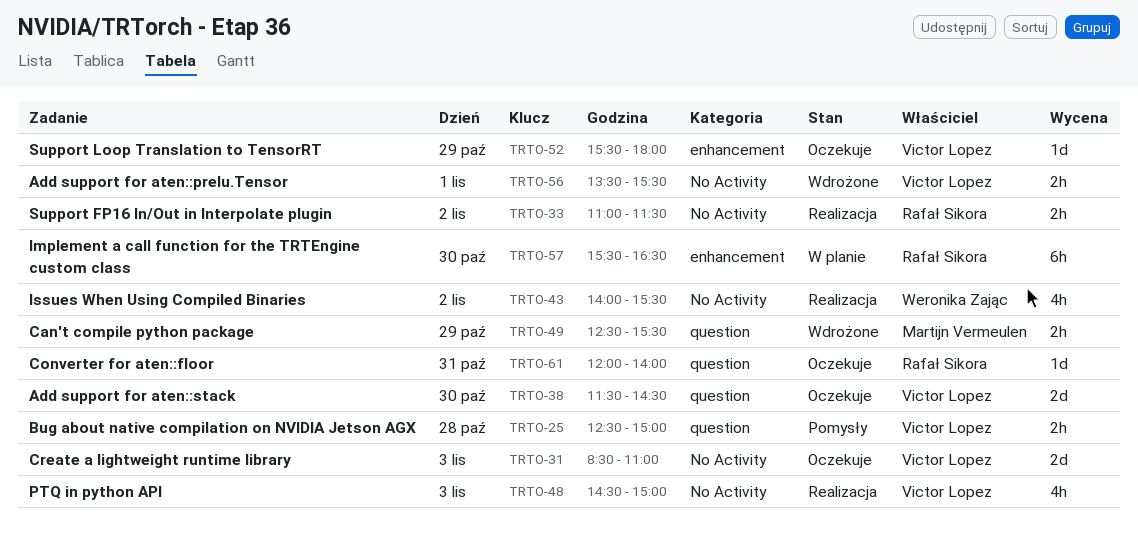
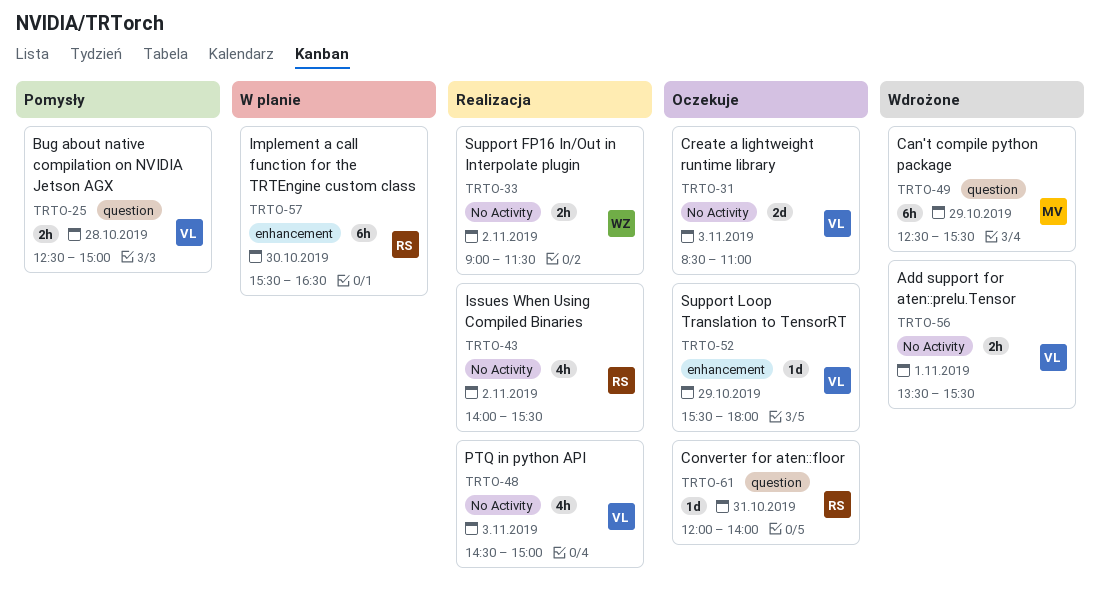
TRTO-33, owner: Rafał Sikora -> Weronika Zając
TRTO-33, begins: 11:00 -> 09:00
TRTO-38: present -> none
TRTO-43, owner: Weronika Zając -> Rafał Sikora
TRTO-49, estimate: 2h -> 6h

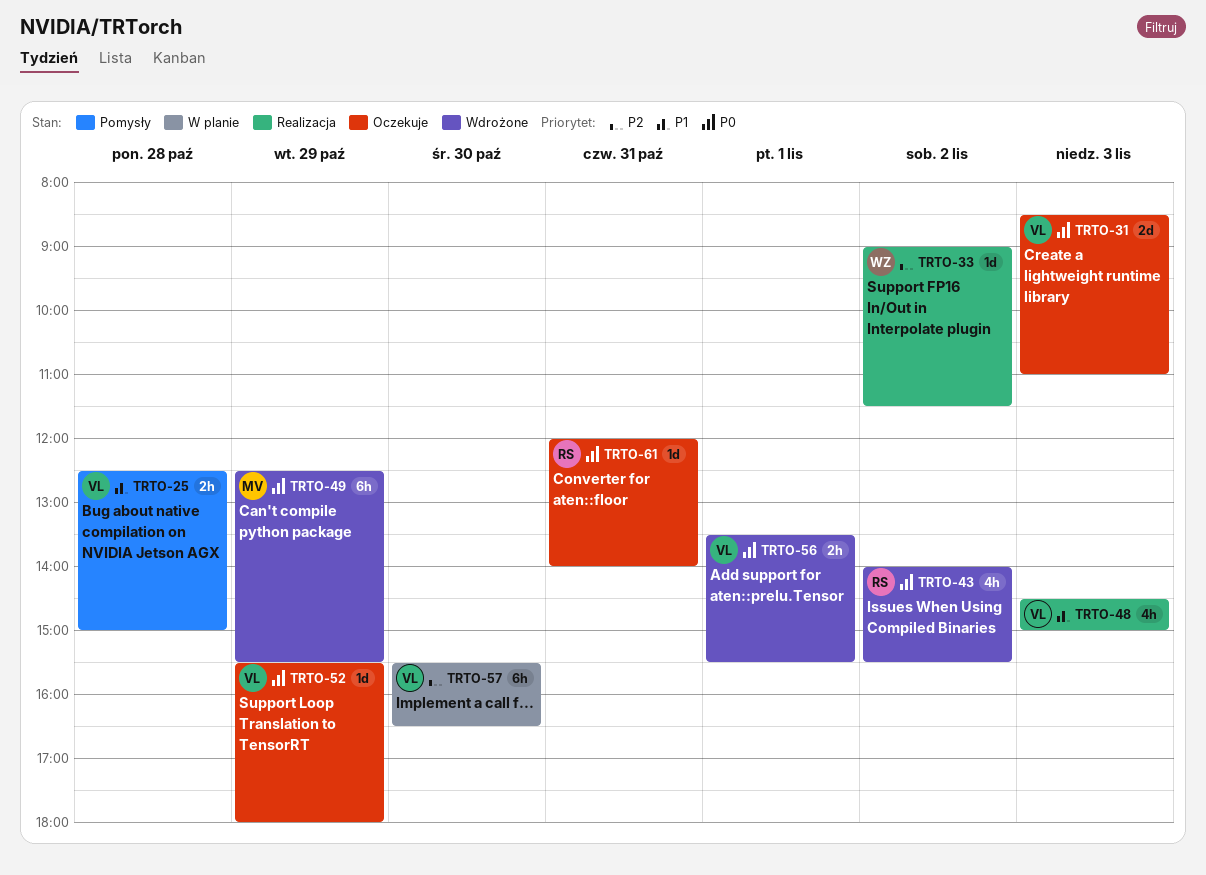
TRTO-33, estimate: 2h -> 1d
TRTO-43, status: Realizacja -> Wdrożone
TRTO-57, owner: RS -> VL

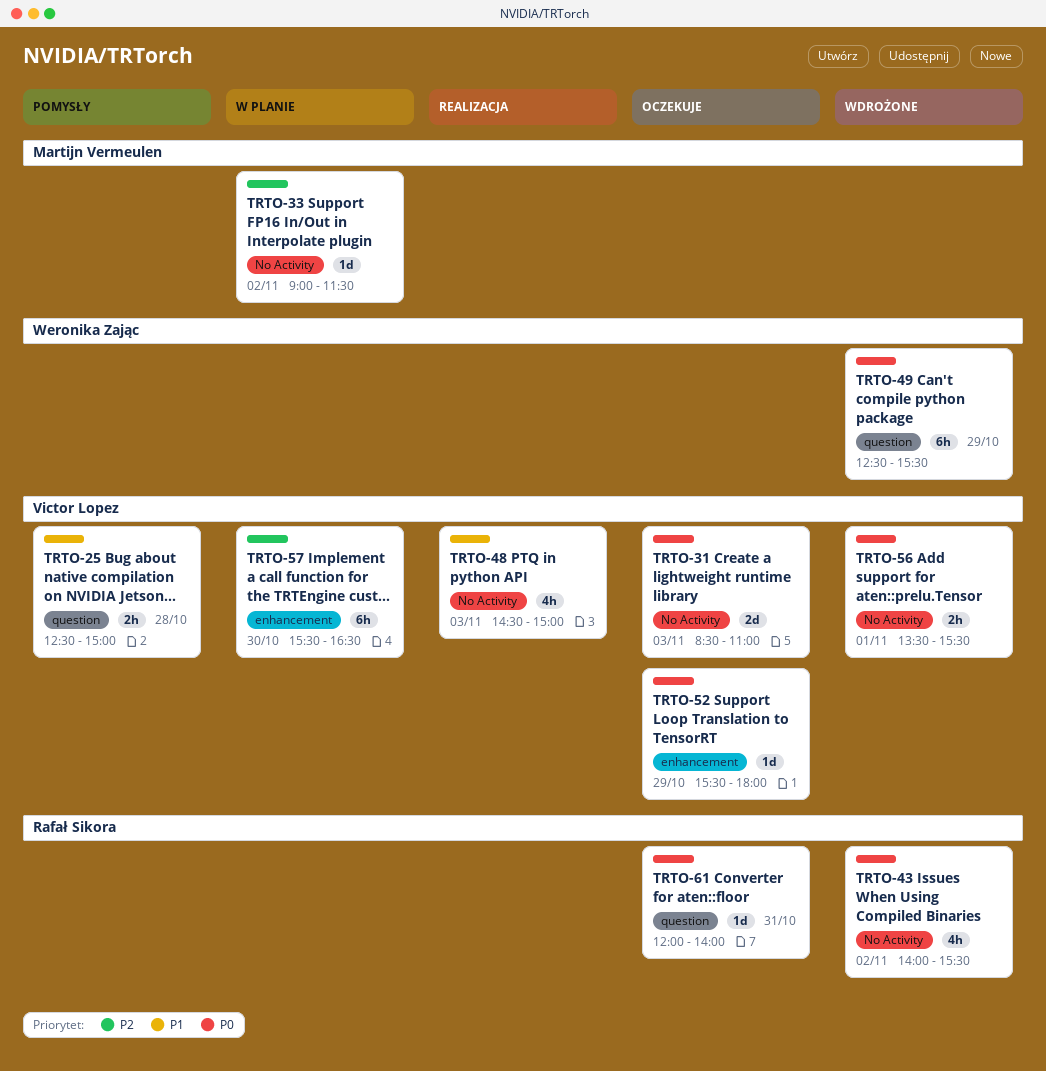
TRTO-33, status: Realizacja -> W planie
TRTO-33, owner: Weronika Zając -> Martijn Vermeulen
TRTO-49, owner: Martijn Vermeulen -> Weronika Zając

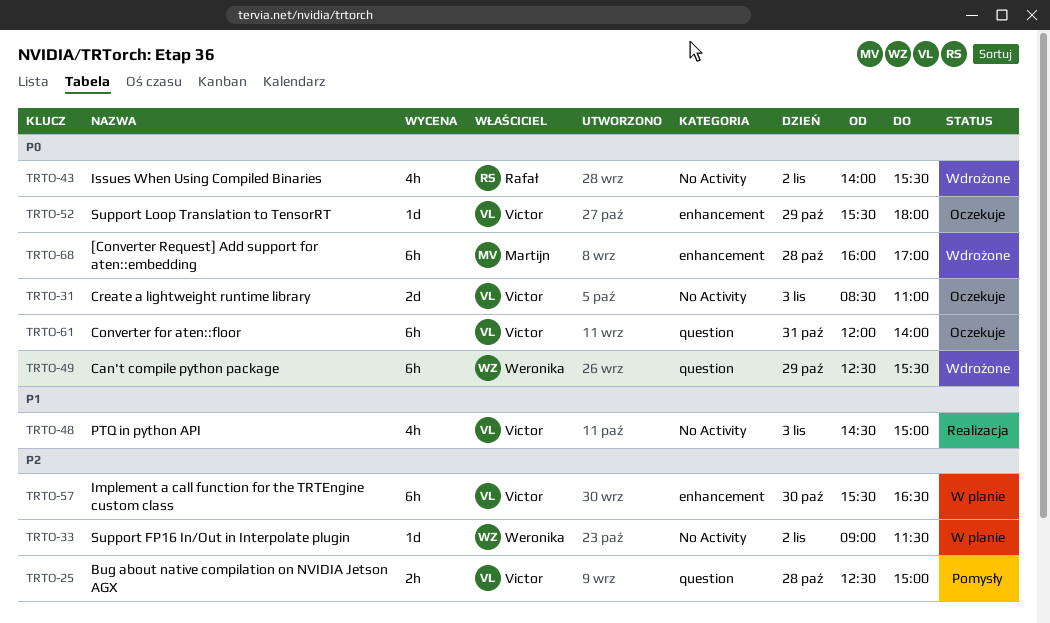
TRTO-25, priority: P1 -> P2
TRTO-33, owner: Martijn Vermeulen -> Weronika Zając
TRTO-56: present -> none
TRTO-61, owner: Rafał Sikora -> Victor Lopez
TRTO-61, estimate: 1d -> 6h
TRTO-68: none -> present

